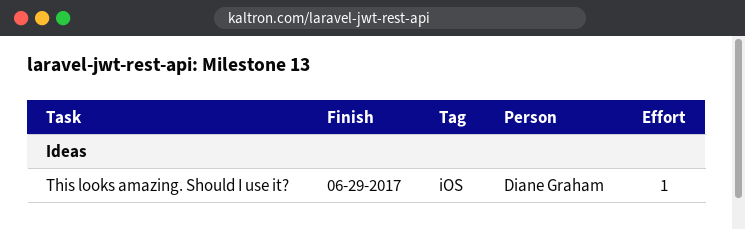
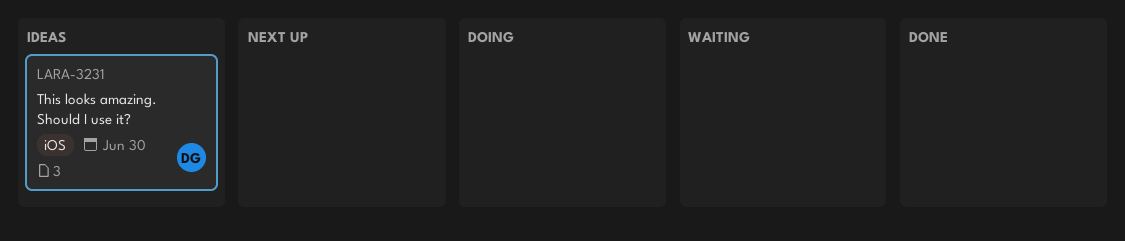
This looks amazing. Should I use it?, due: Jun 29 -> Jun 30

